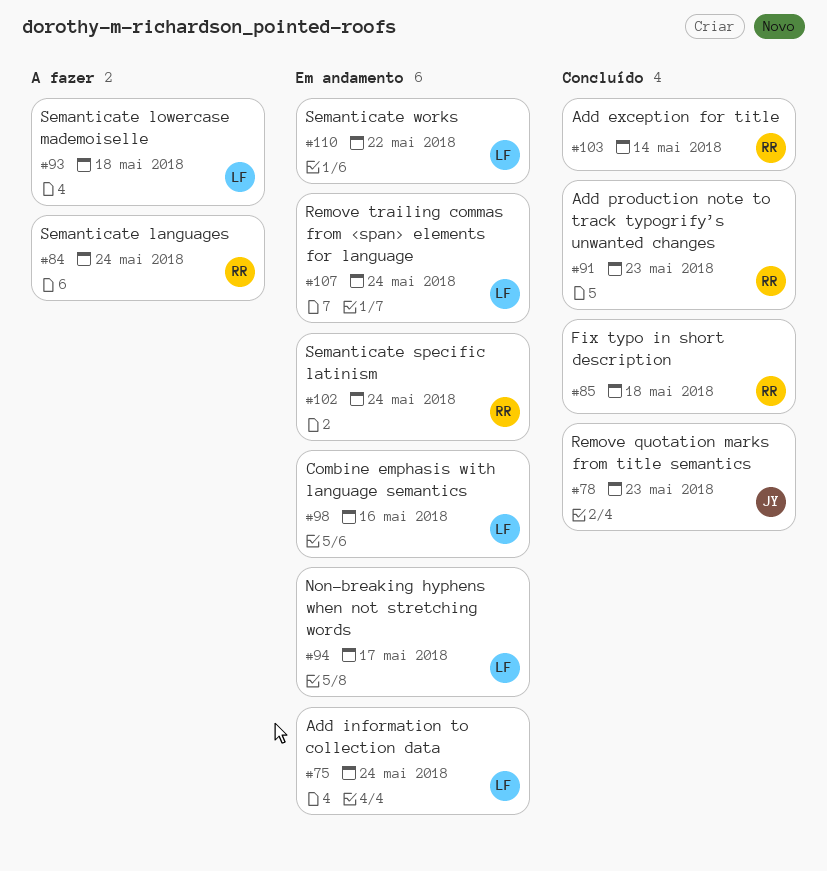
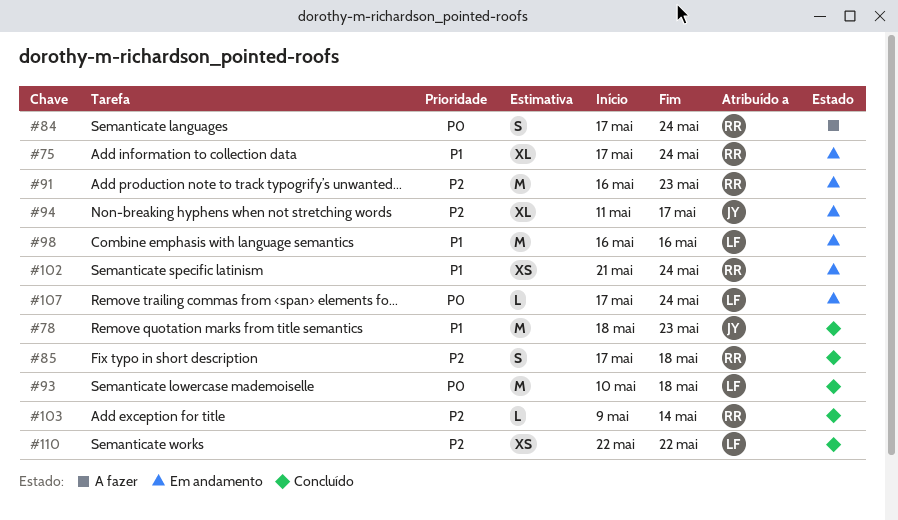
#75, owner: LF -> RR
#91, status: Concluído -> Em andamento
#93, status: A fazer -> Concluído
#94, owner: LF -> JY
#110, status: Em andamento -> Concluído

